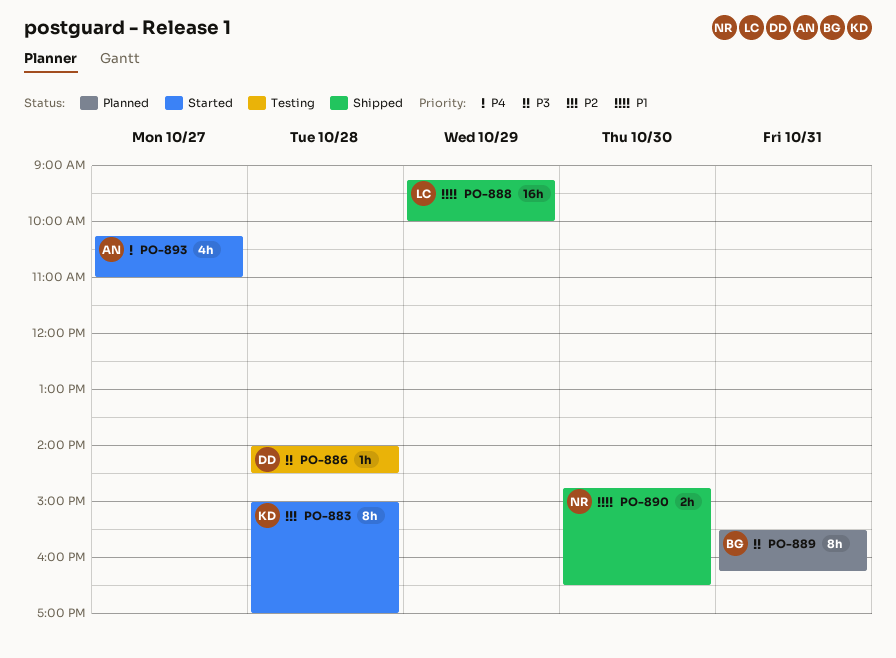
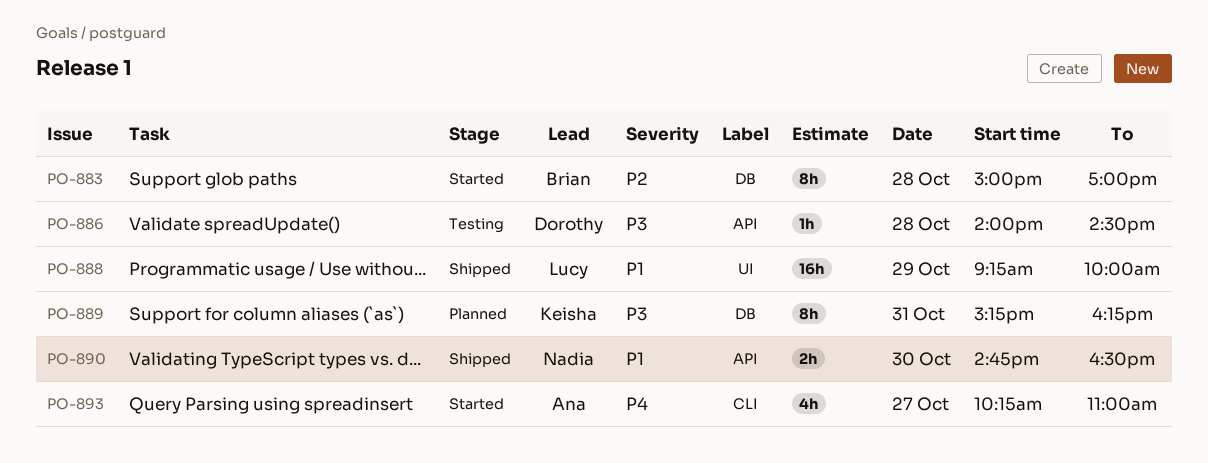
PO-883, owner: Keisha -> Brian
PO-889, owner: Brian -> Keisha
PO-889, begins: 15:30 -> 15:15

